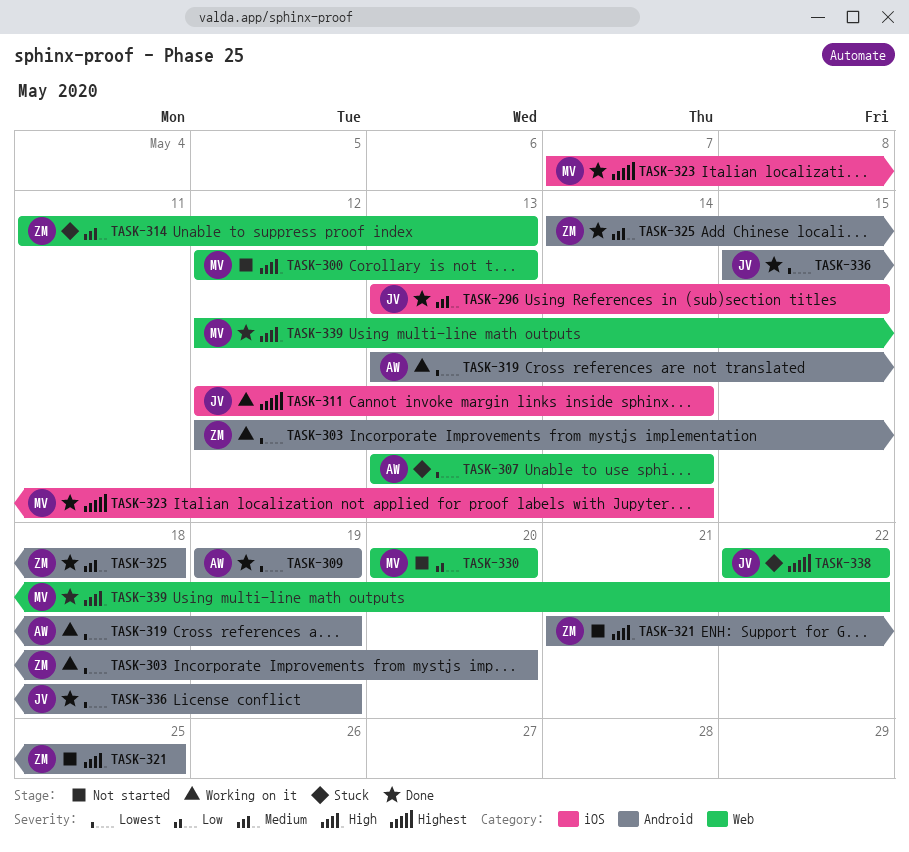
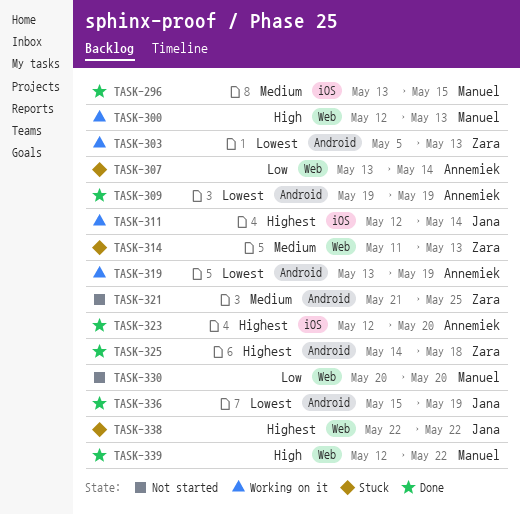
TASK-296, owner: Jana -> Manuel
TASK-300, status: Not started -> Working on it
TASK-303, start: May 12 -> May 5
TASK-303, due: May 20 -> May 13
TASK-307, priority: Lowest -> Low
TASK-321, priority: High -> Medium
TASK-323, owner: Manuel -> Annemiek
TASK-323, start: May 7 -> May 12
TASK-323, due: May 14 -> May 20
TASK-325, priority: Medium -> Highest

